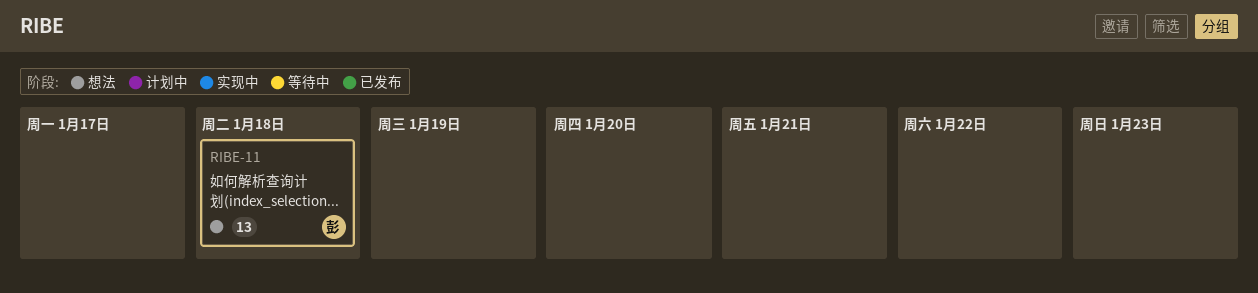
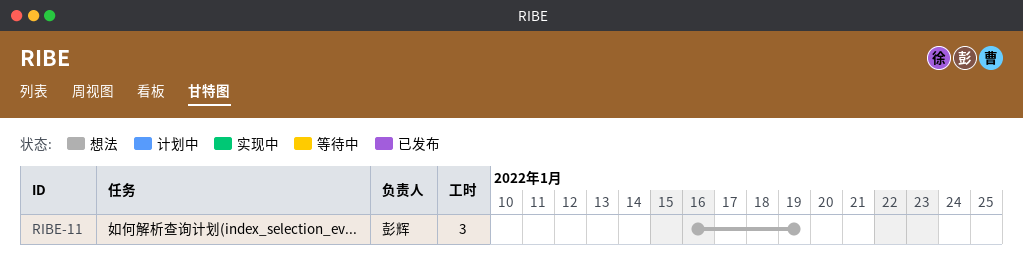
RIBE-11, estimate: 13 -> 3
RIBE-11, due: Jan 18 -> Jan 19

